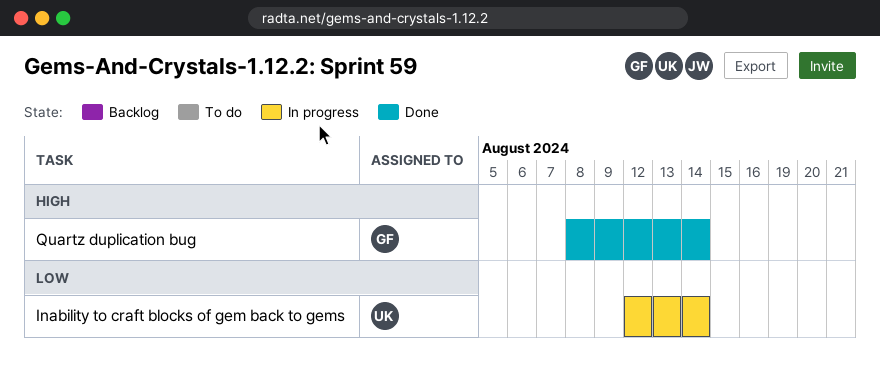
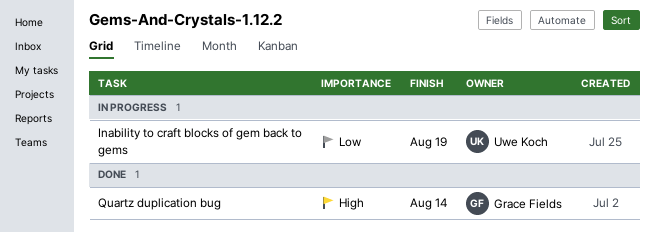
Inability to craft blocks of gem back to gems, due: Aug 14 -> Aug 19

